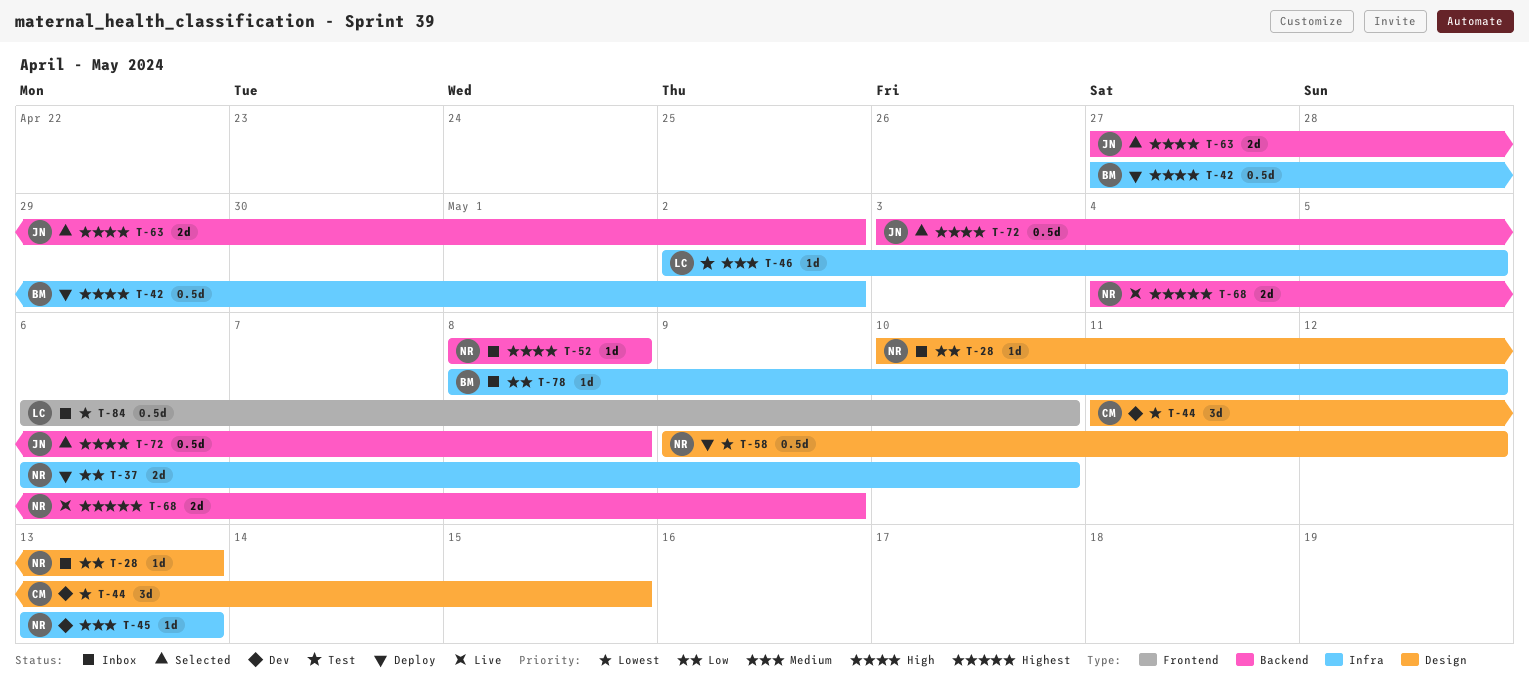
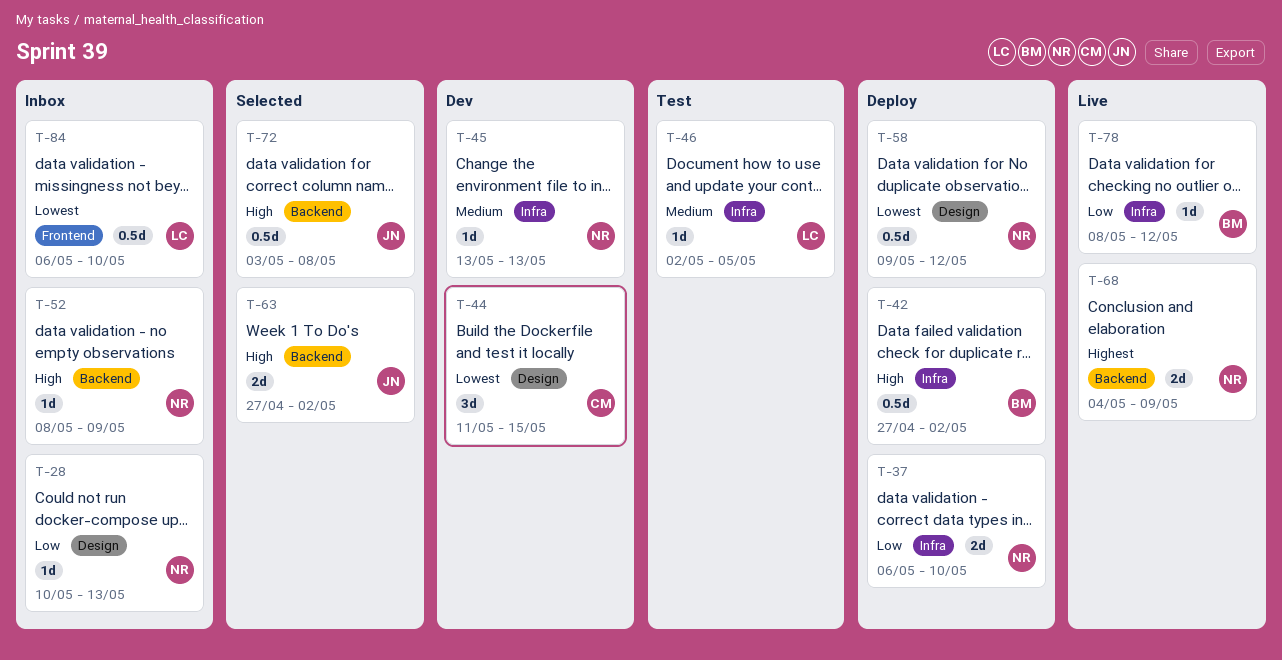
T-52, due: May 8 -> May 9
T-78, status: Inbox -> Live

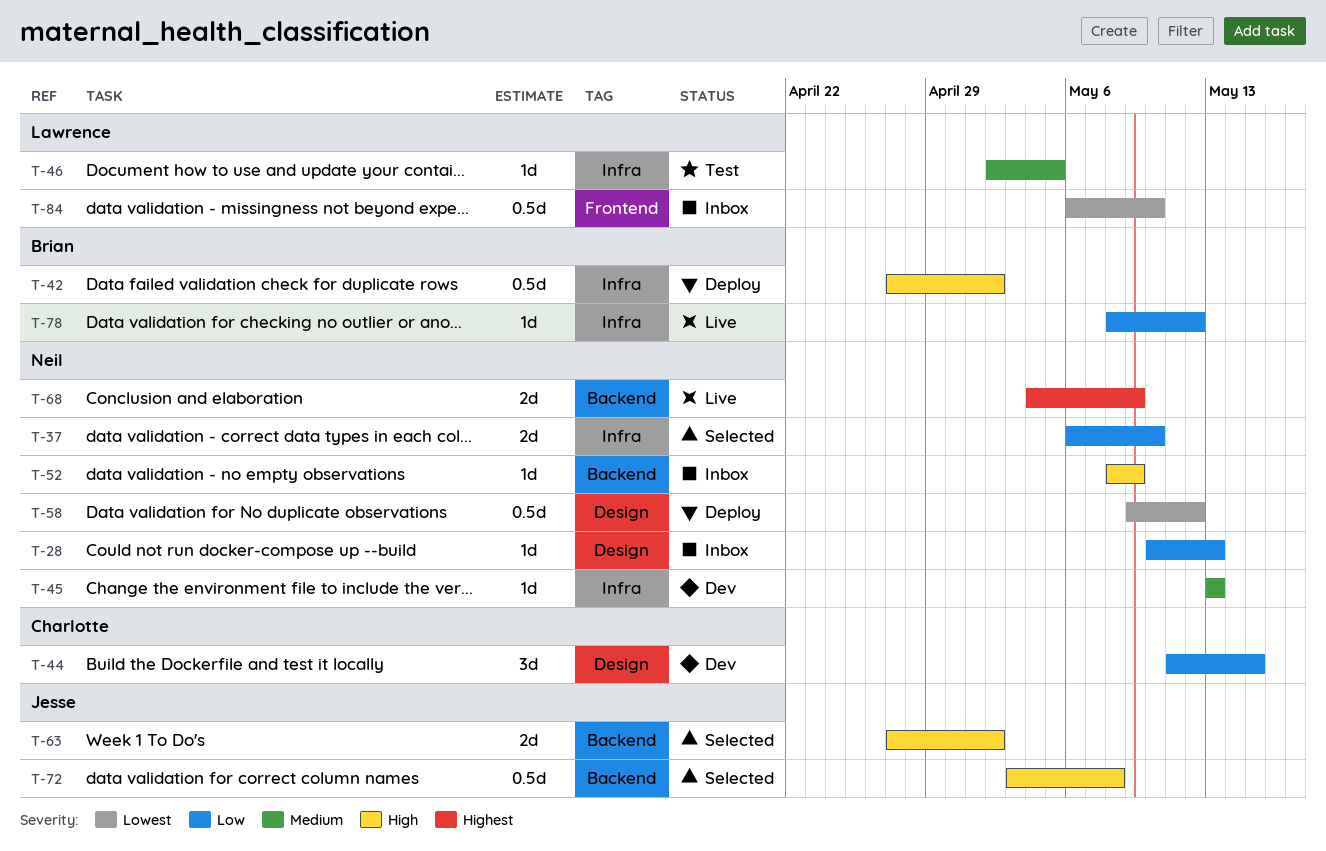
T-37, status: Deploy -> Selected
T-44, priority: Lowest -> Low

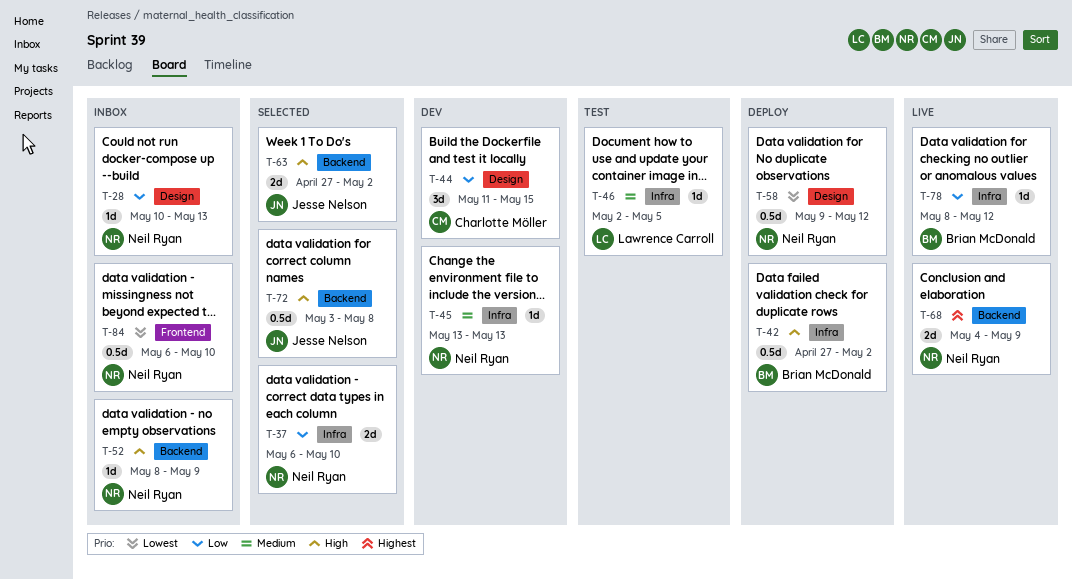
T-84, owner: Lawrence Carroll -> Neil Ryan

